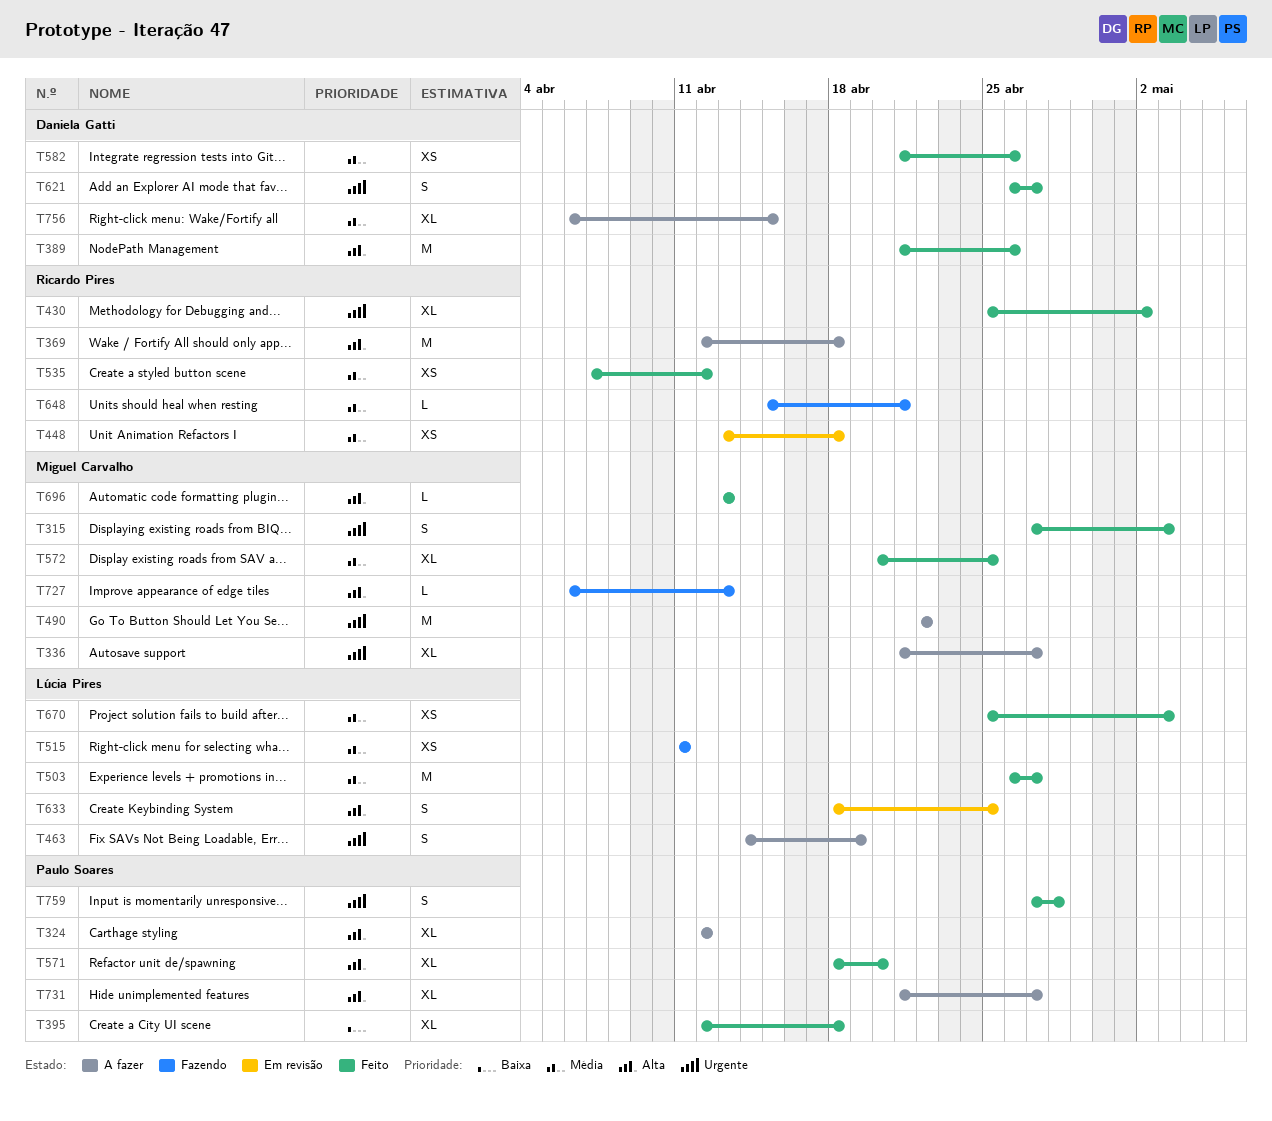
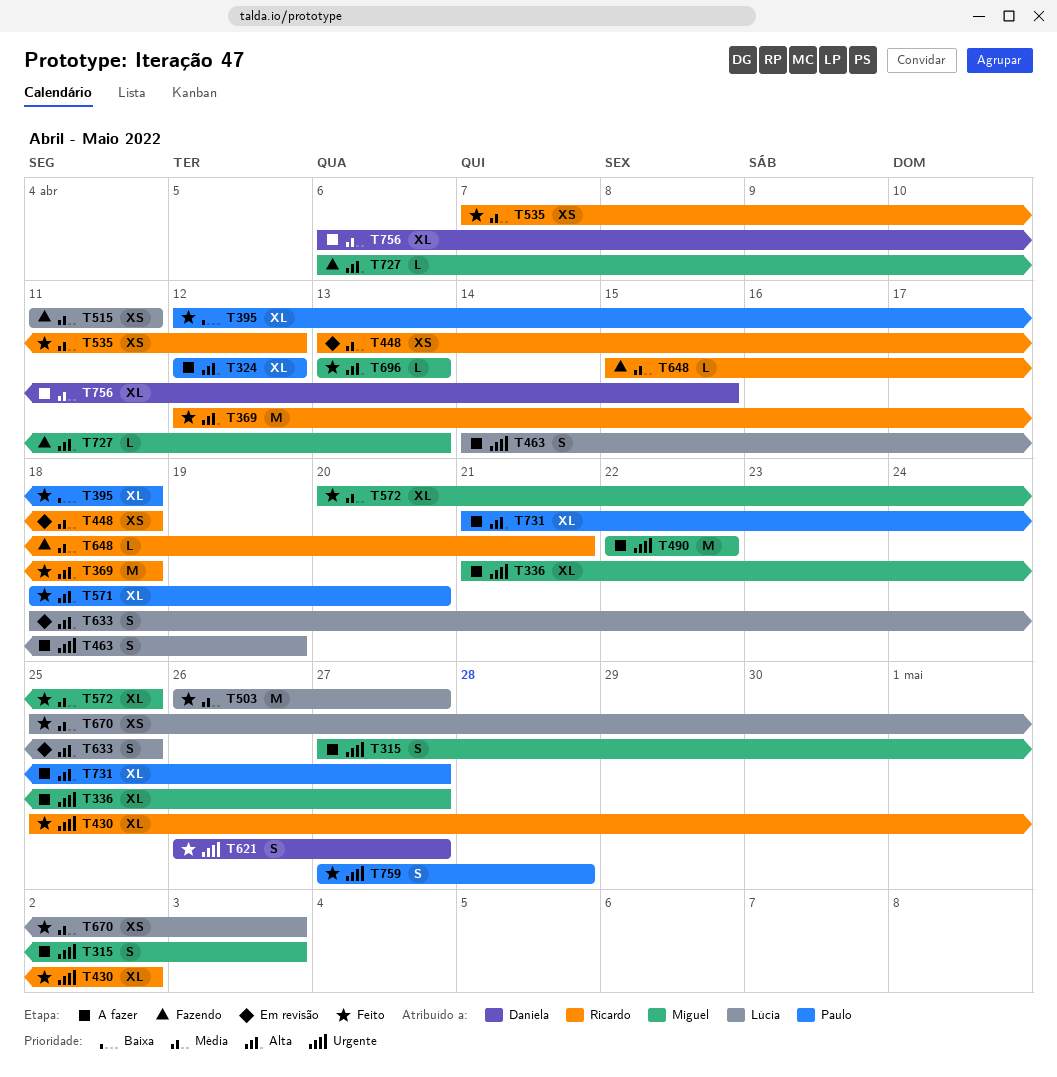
T315, status: Feito -> A fazer
T369, status: A fazer -> Feito
T389: present -> none
T582: present -> none

